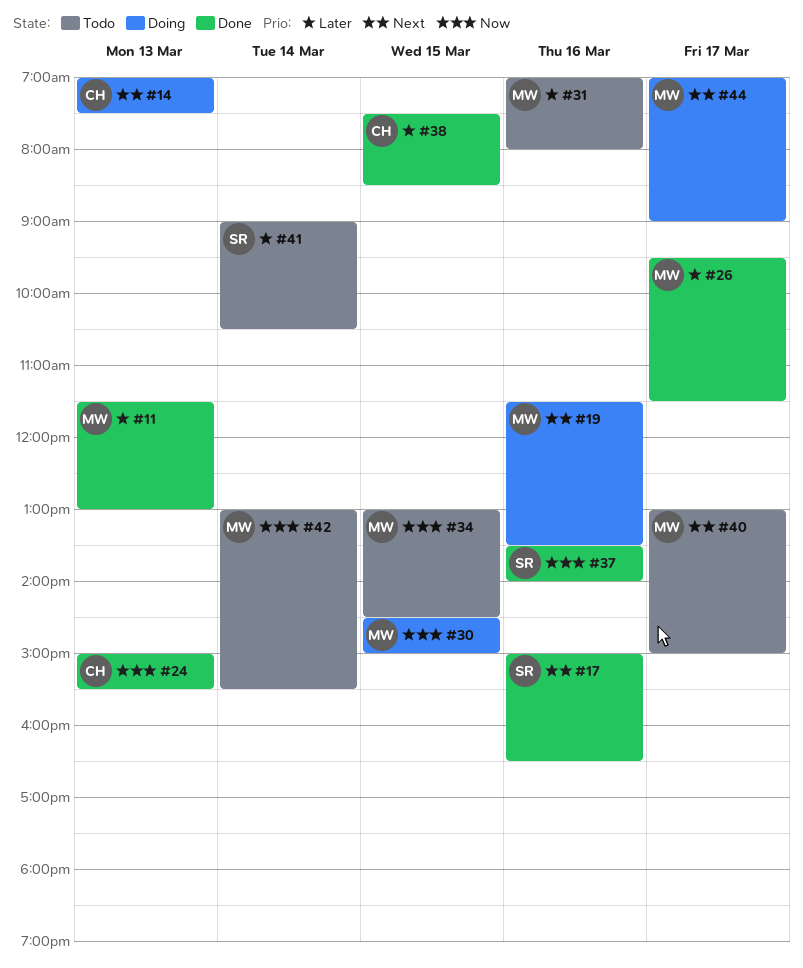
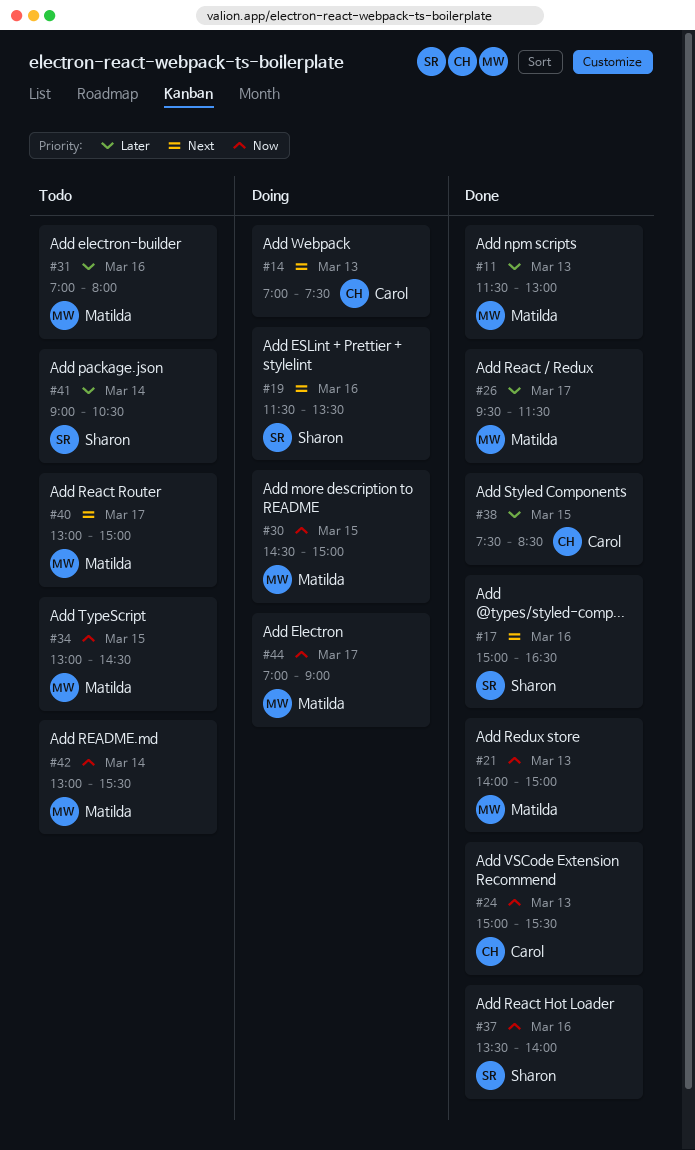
#19, owner: Matilda -> Sharon
#21: none -> present
#44, priority: Next -> Now

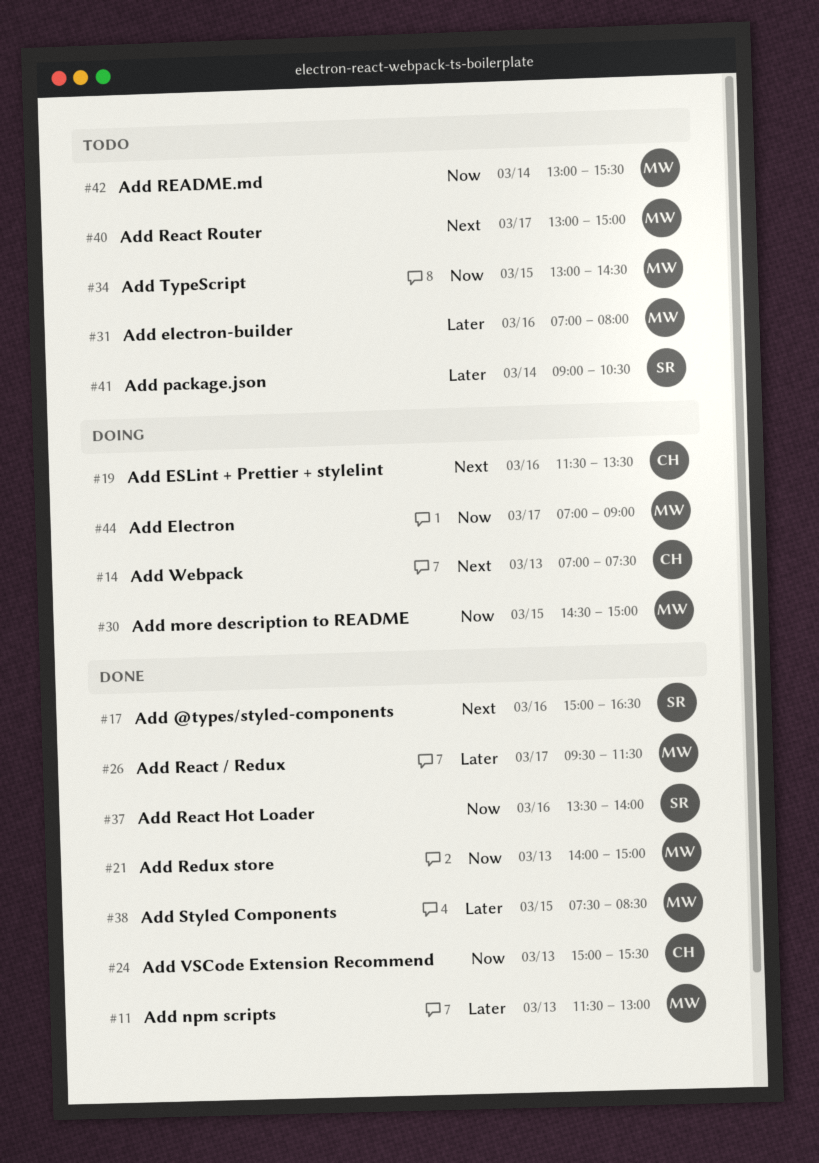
#19, owner: Sharon -> Carol
#38, owner: Carol -> Matilda

